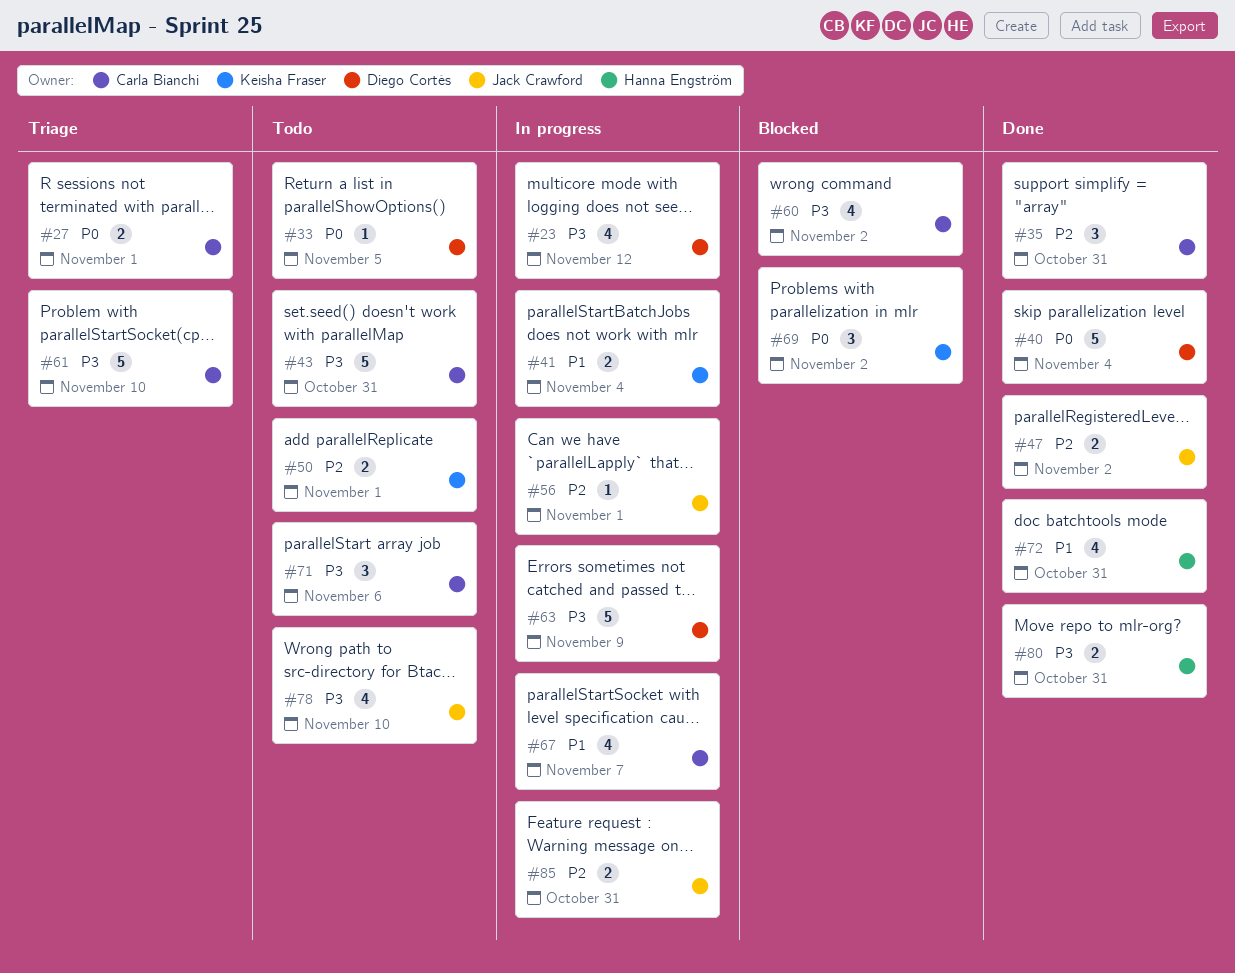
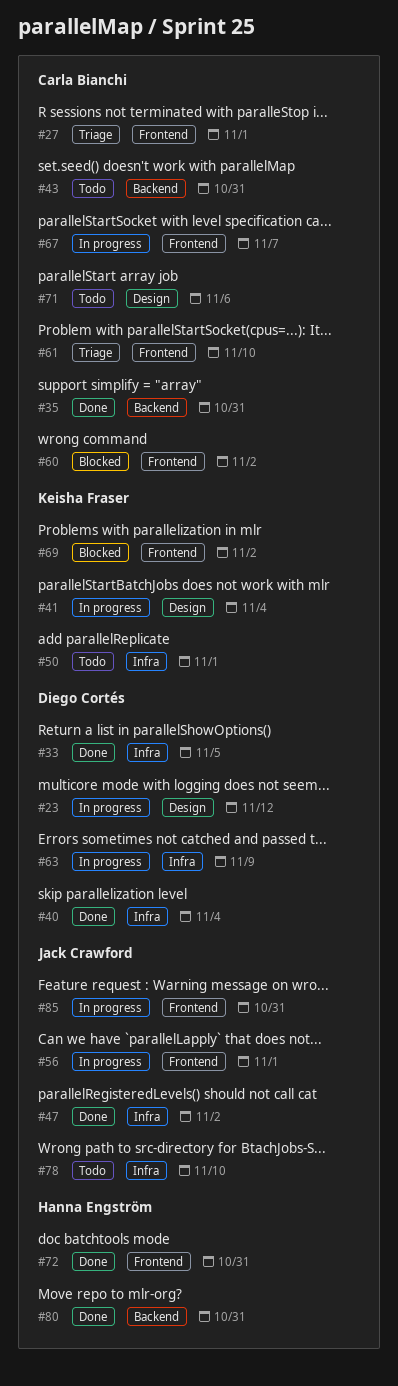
#33, status: Todo -> Done

